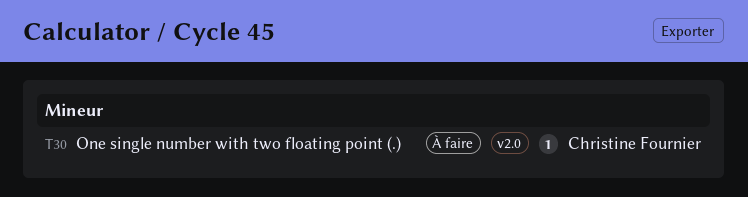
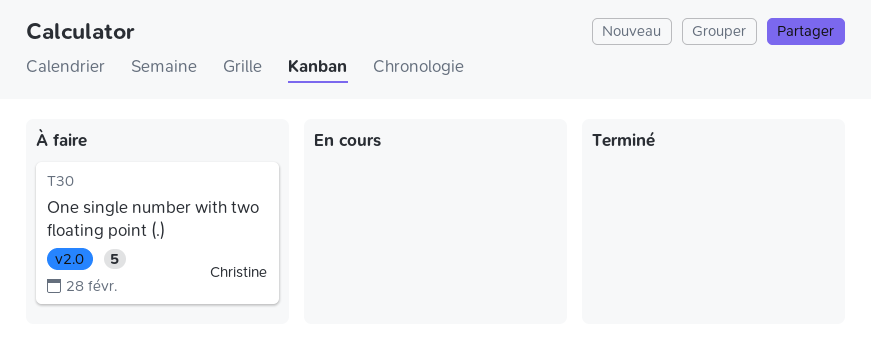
T30, estimate: 1 -> 5

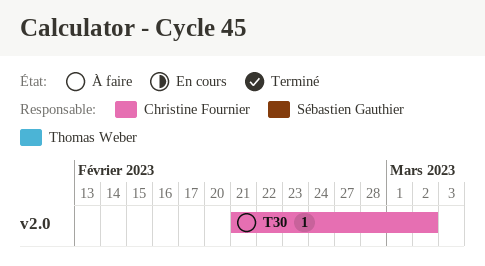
T30, estimate: 5 -> 1
T30, due: Feb 28 -> Mar 2

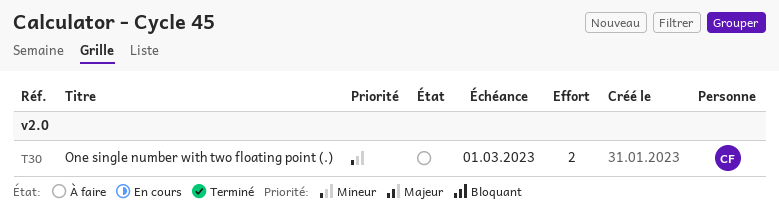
T30, estimate: 1 -> 2
T30, due: Mar 2 -> Mar 1

